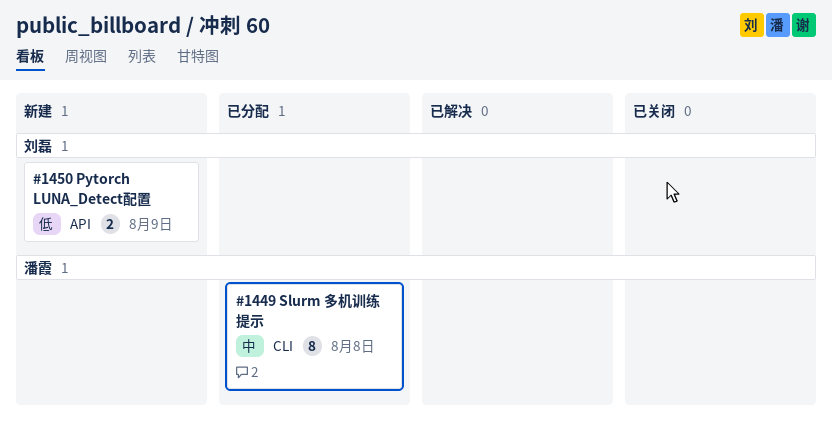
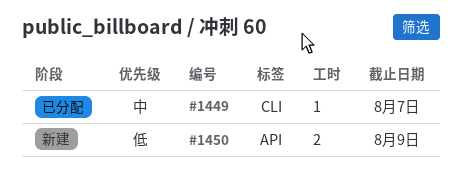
#1449, estimate: 8 -> 1
#1449, due: Aug 8 -> Aug 7

